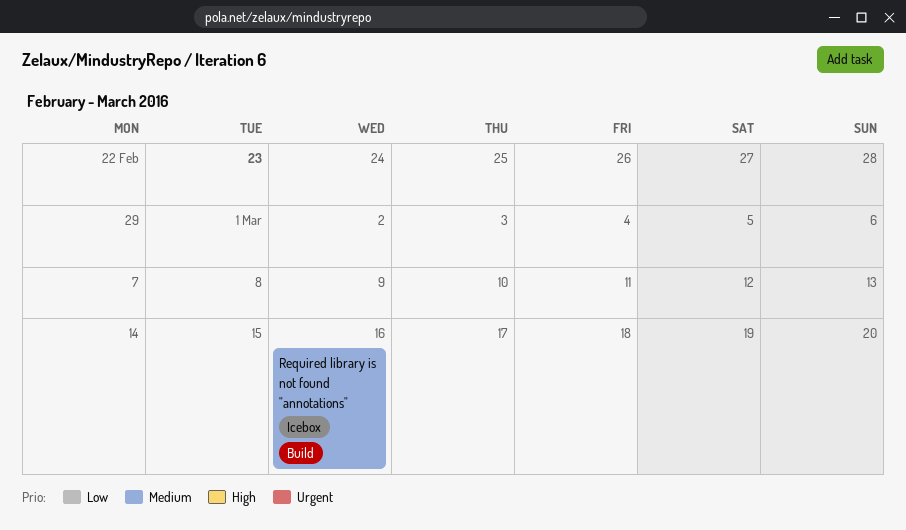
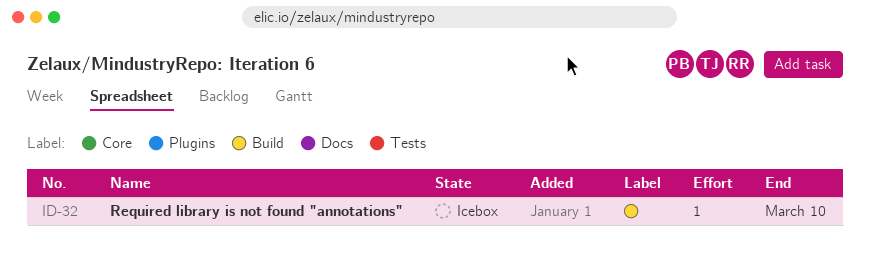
Required library is not found "annotations", due: Mar 16 -> Mar 10

